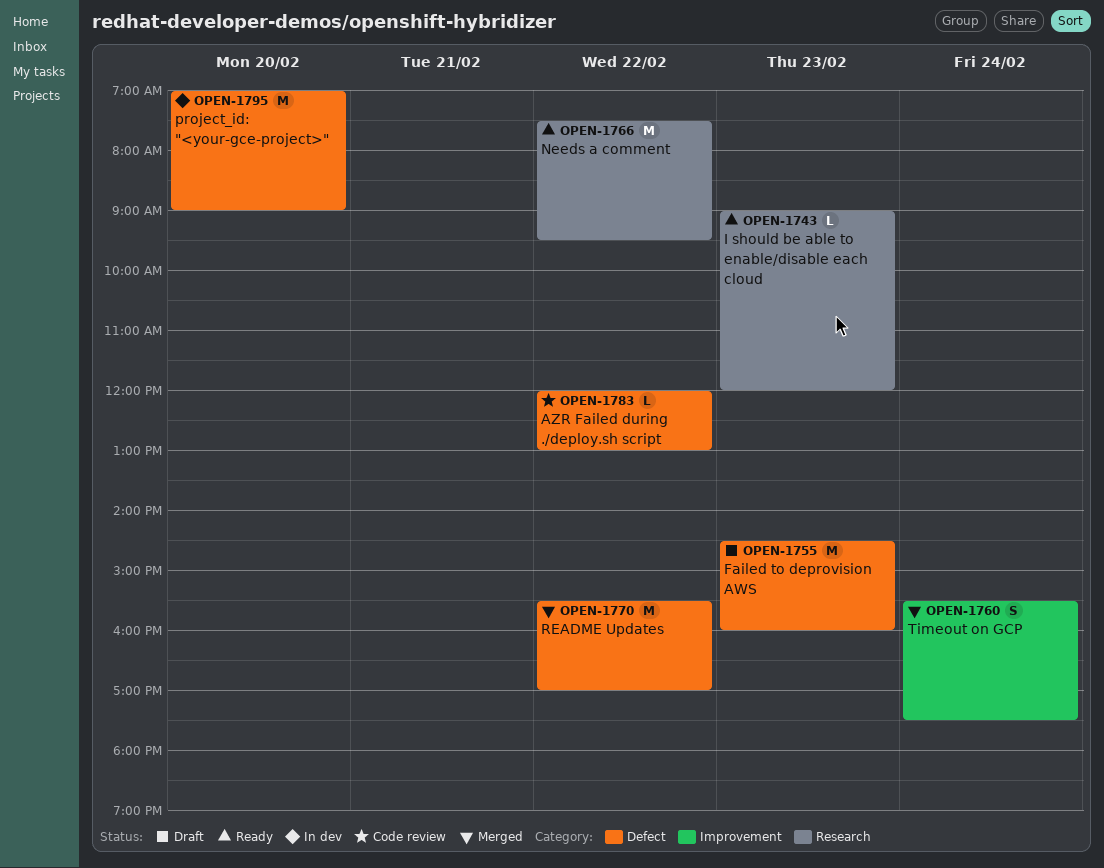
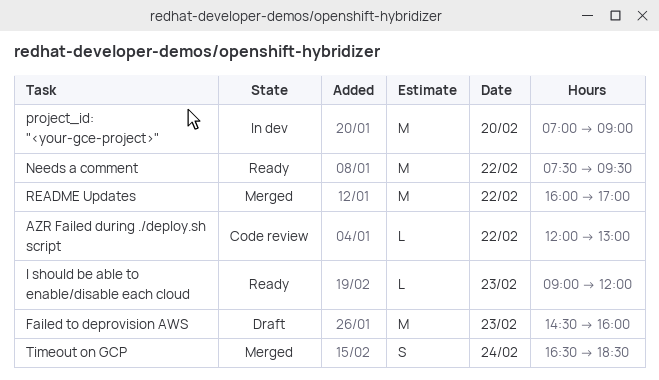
README Updates, begins: 15:30 -> 16:00
Timeout on GCP, begins: 15:30 -> 16:30
Timeout on GCP, ends: 17:30 -> 18:30

